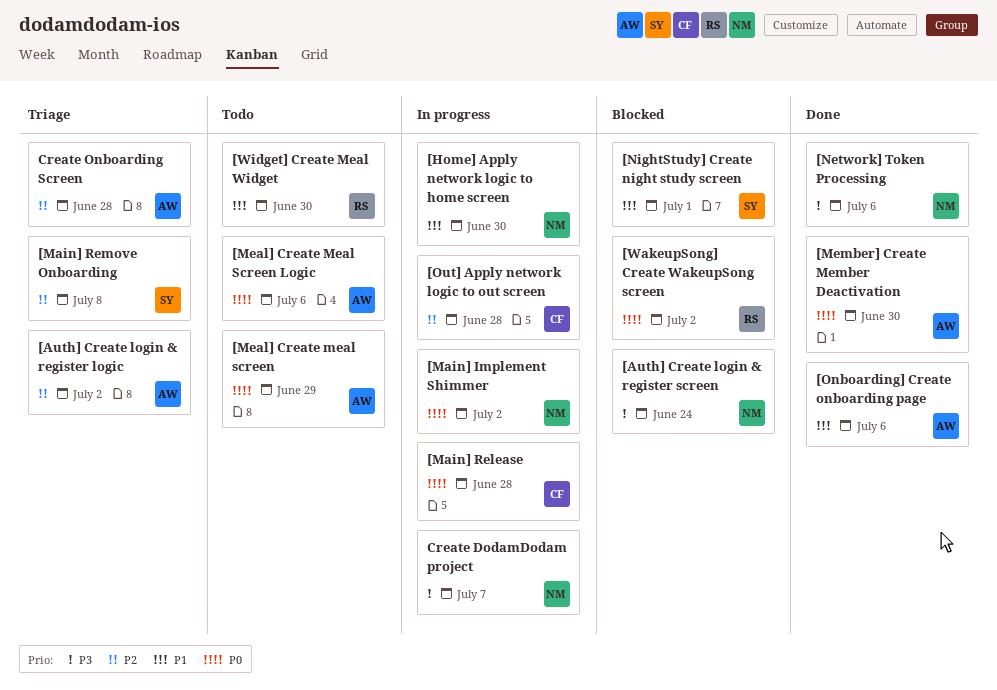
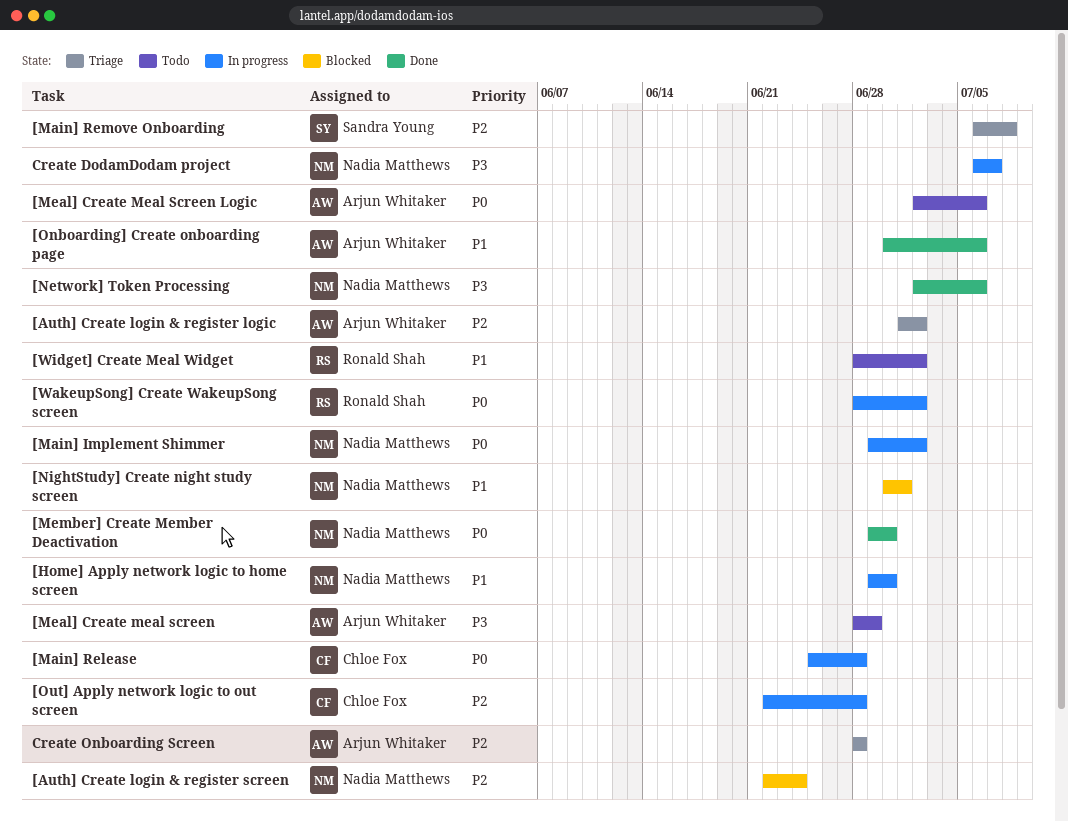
[Auth] Create login & register screen, priority: P3 -> P2
[Meal] Create meal screen, priority: P0 -> P3
[Member] Create Member Deactivation, owner: Arjun Whitaker -> Nadia Matthews
[NightStudy] Create night study screen, owner: Sandra Young -> Nadia Matthews
[WakeupSong] Create WakeupSong screen, status: Blocked -> In progress
[Widget] Create Meal Widget, due: Jun 30 -> Jul 2

